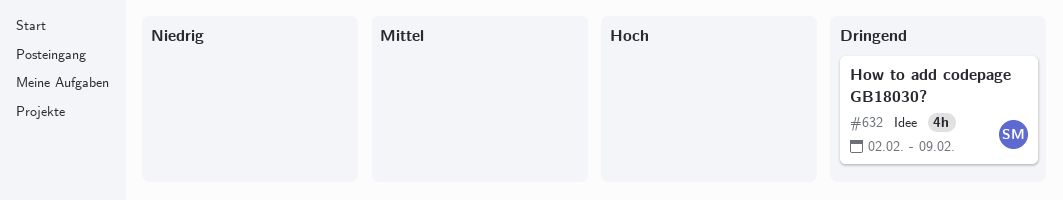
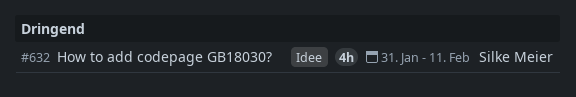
#632, start: Feb 2 -> Jan 31
#632, due: Feb 9 -> Feb 11

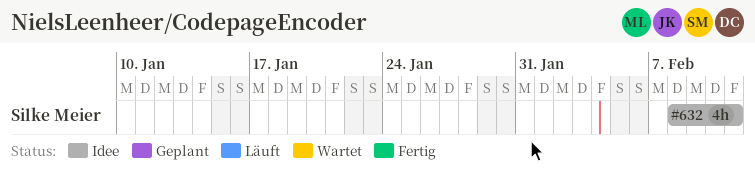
#632, start: Jan 31 -> Feb 8

